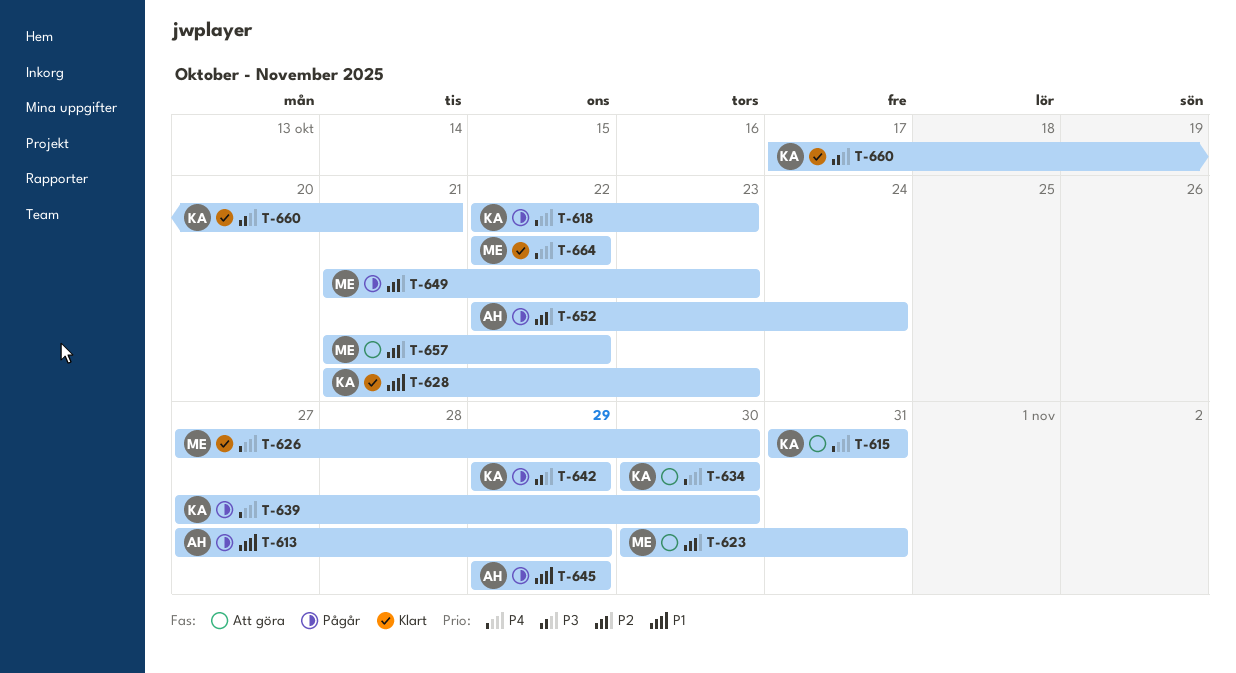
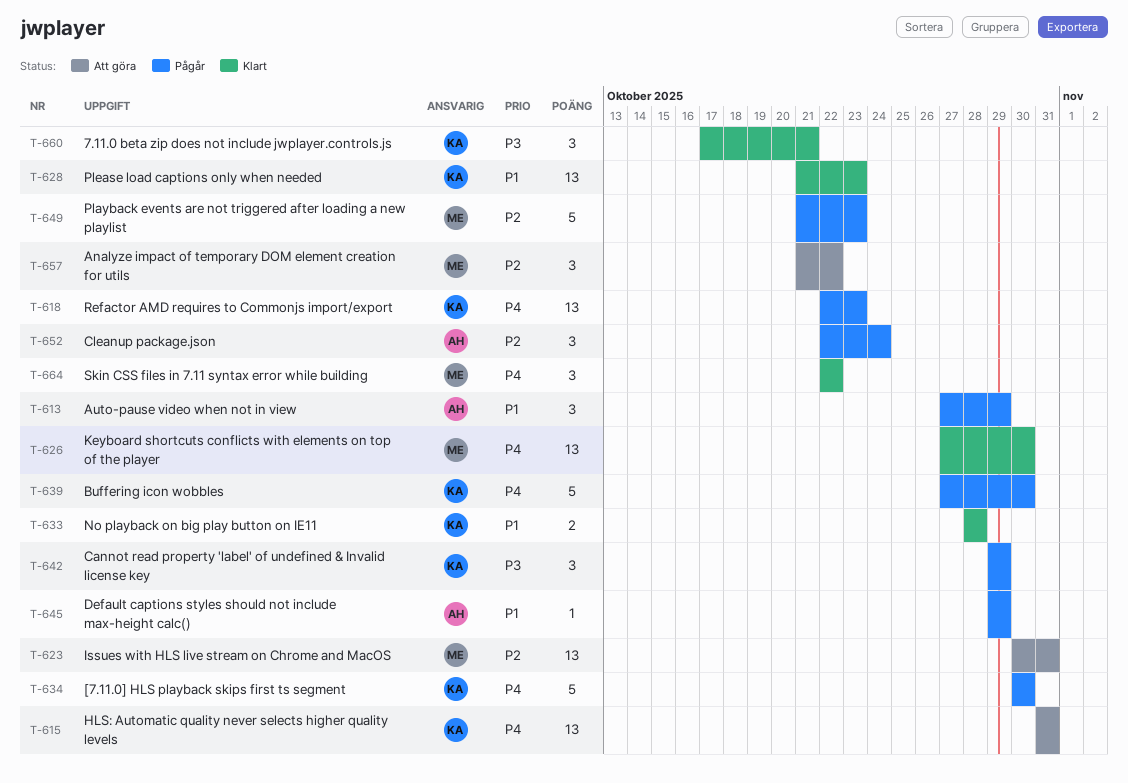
T-633: none -> present
T-634, status: Att göra -> Pågår

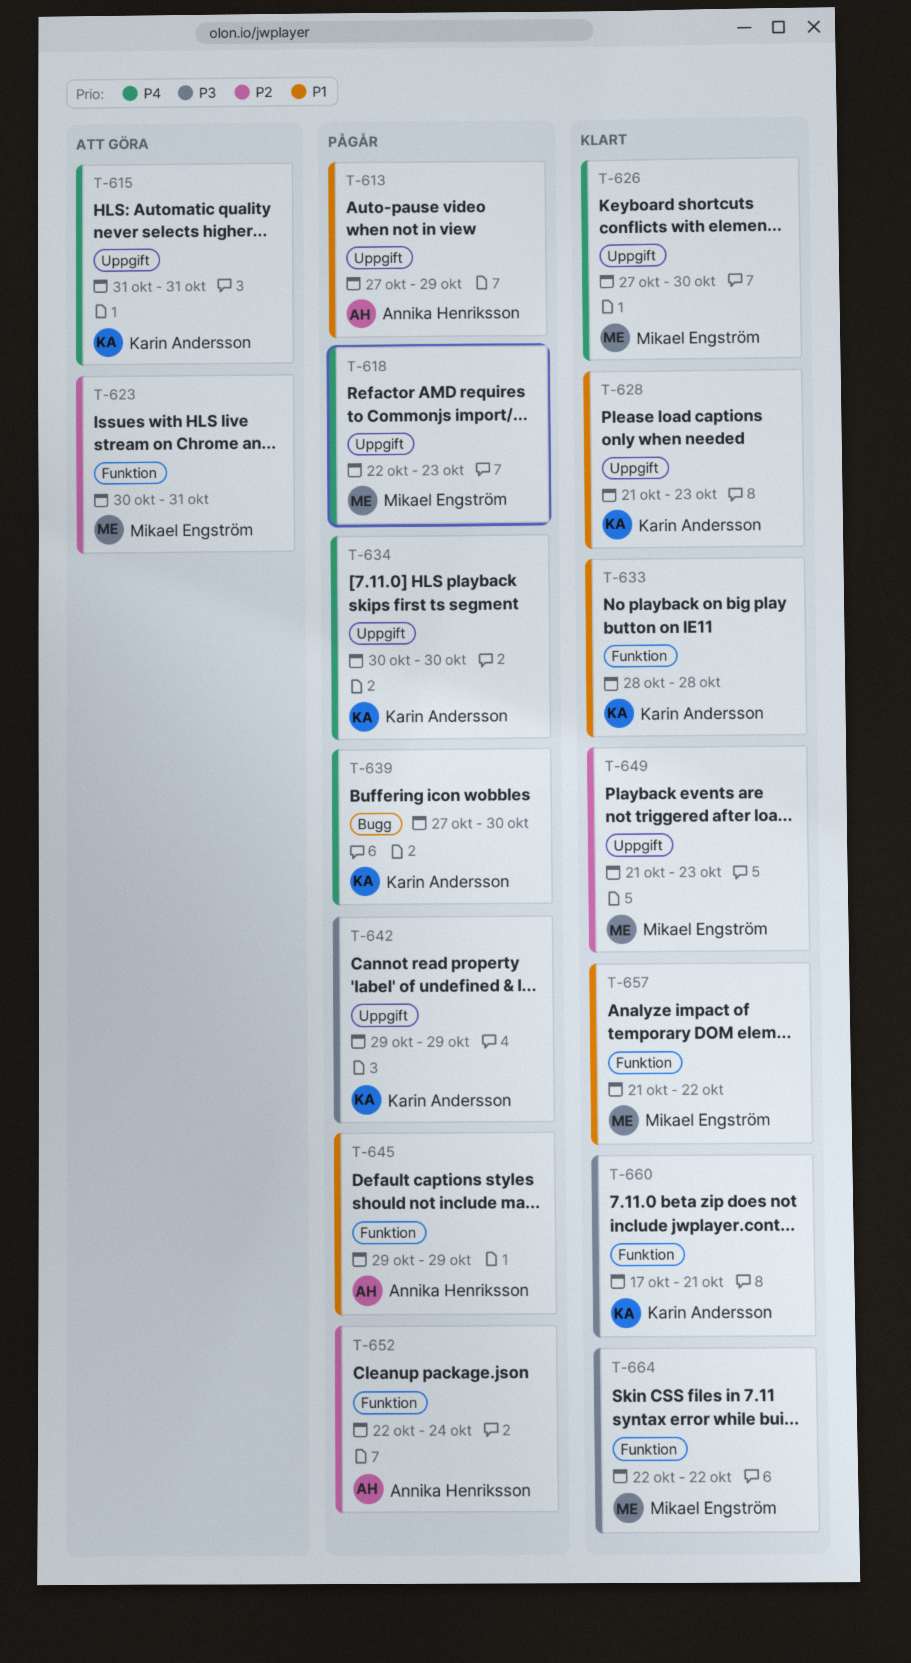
T-618, owner: Karin Andersson -> Mikael Engström
T-649, status: Pågår -> Klart
T-657, status: Att göra -> Klart
T-657, priority: P2 -> P1
T-664, priority: P4 -> P3

